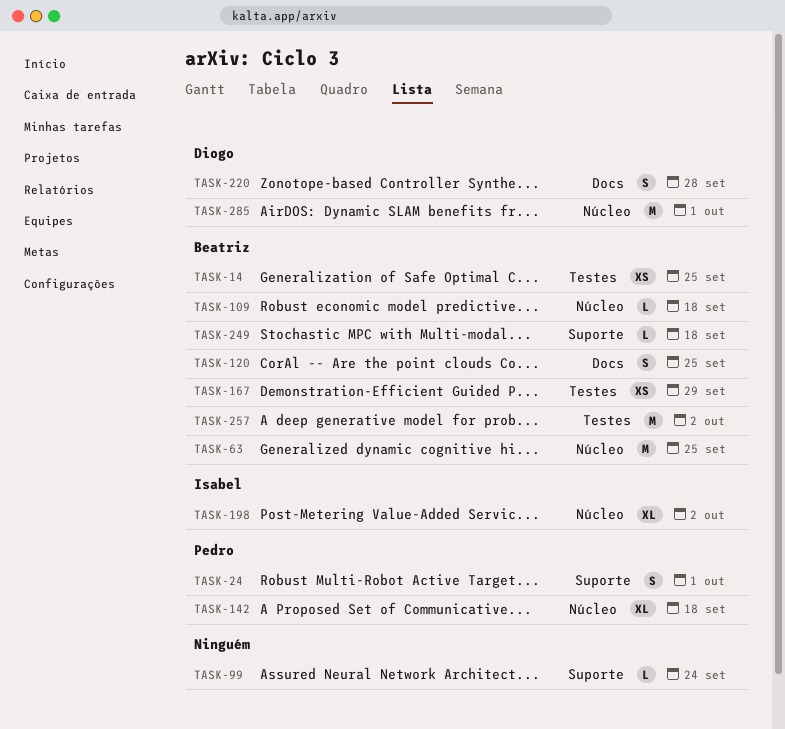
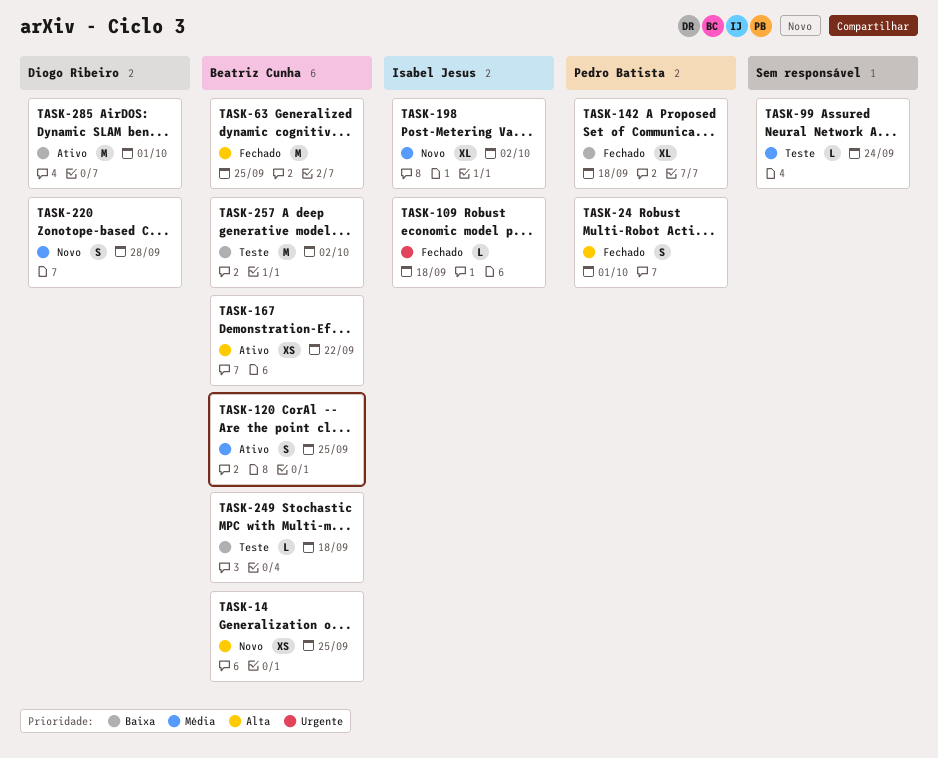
TASK-109, owner: Beatriz Cunha -> Isabel Jesus
TASK-167, due: Sep 29 -> Sep 22

